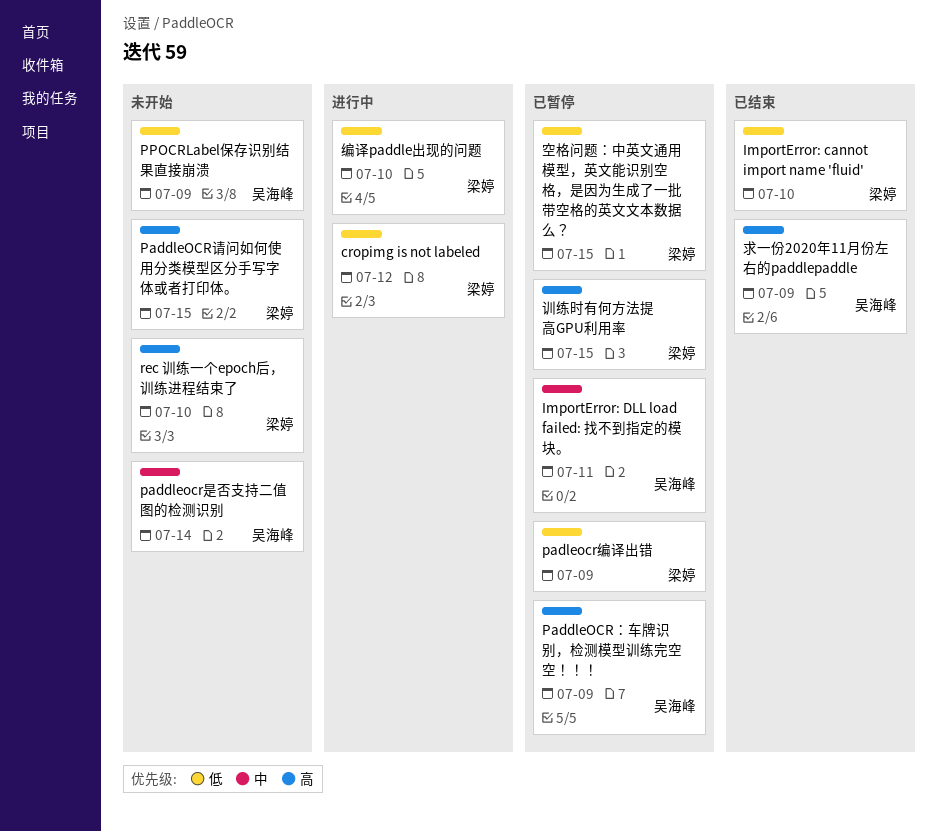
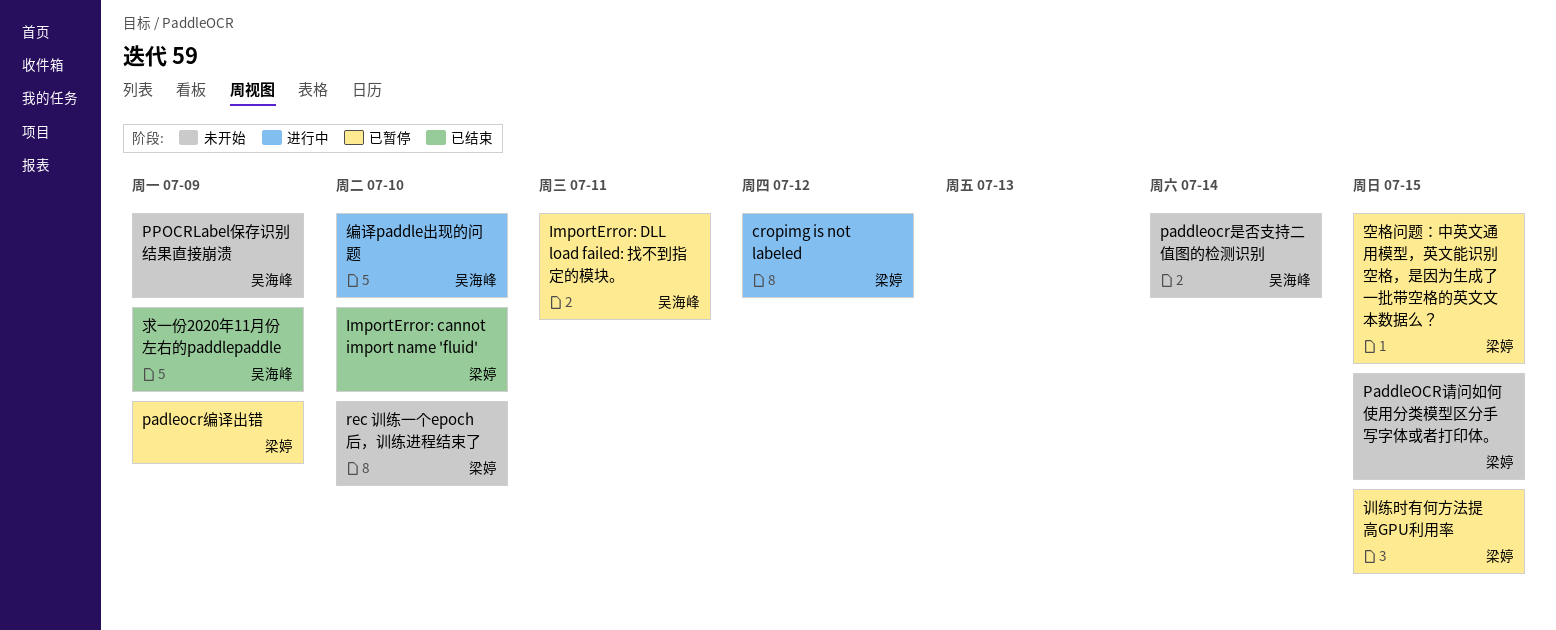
PaddleOCR：车牌识别，检测模型训练完空空！！！: present -> none
编译paddle出现的问题, owner: 梁婷 -> 吴海峰

